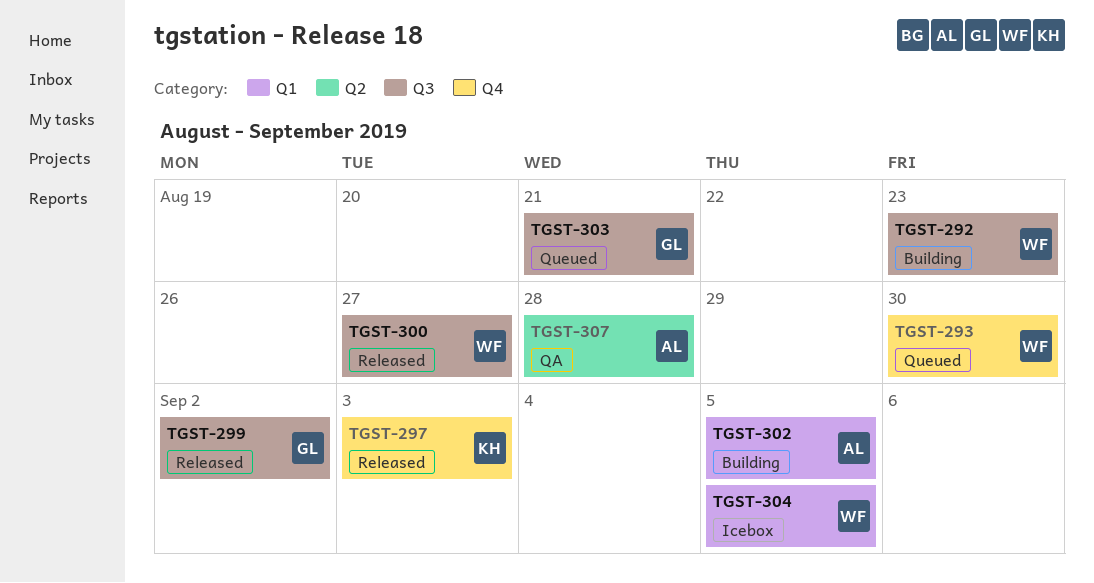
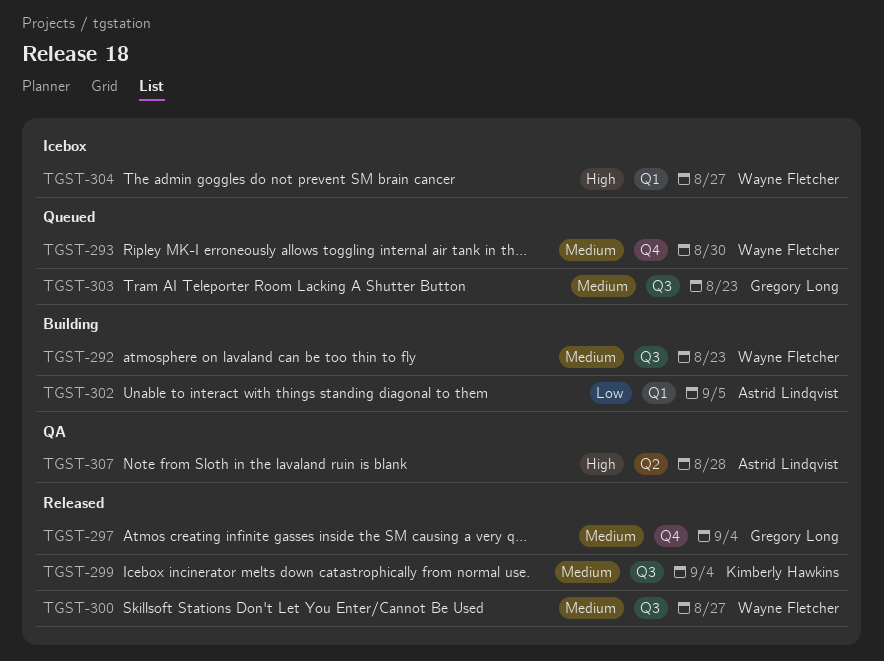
TGST-297, owner: Kimberly Hawkins -> Gregory Long
TGST-297, due: Sep 3 -> Sep 4
TGST-299, owner: Gregory Long -> Kimberly Hawkins
TGST-299, due: Sep 2 -> Sep 4
TGST-303, due: Aug 21 -> Aug 23
TGST-304, due: Sep 5 -> Aug 27

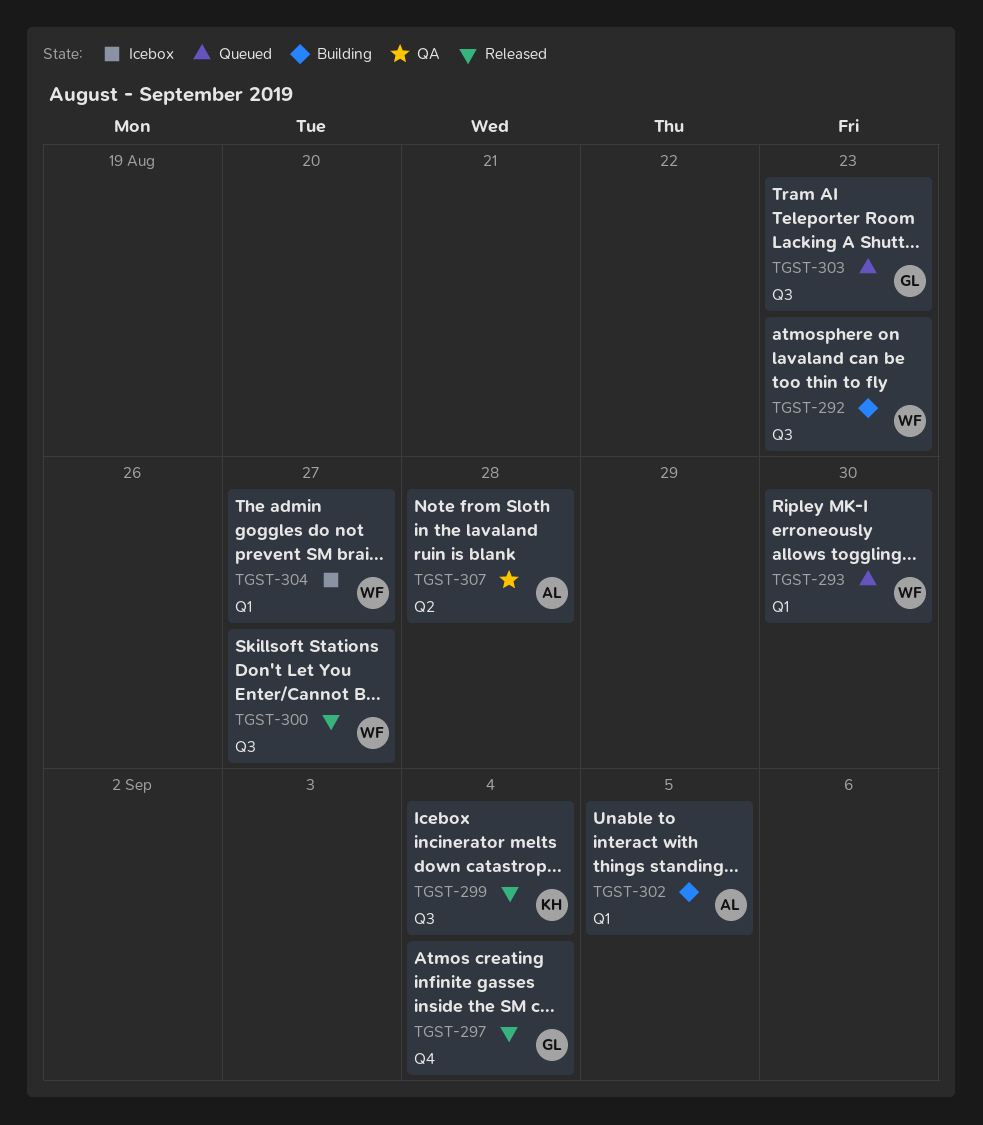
TGST-293, label: Q4 -> Q1

